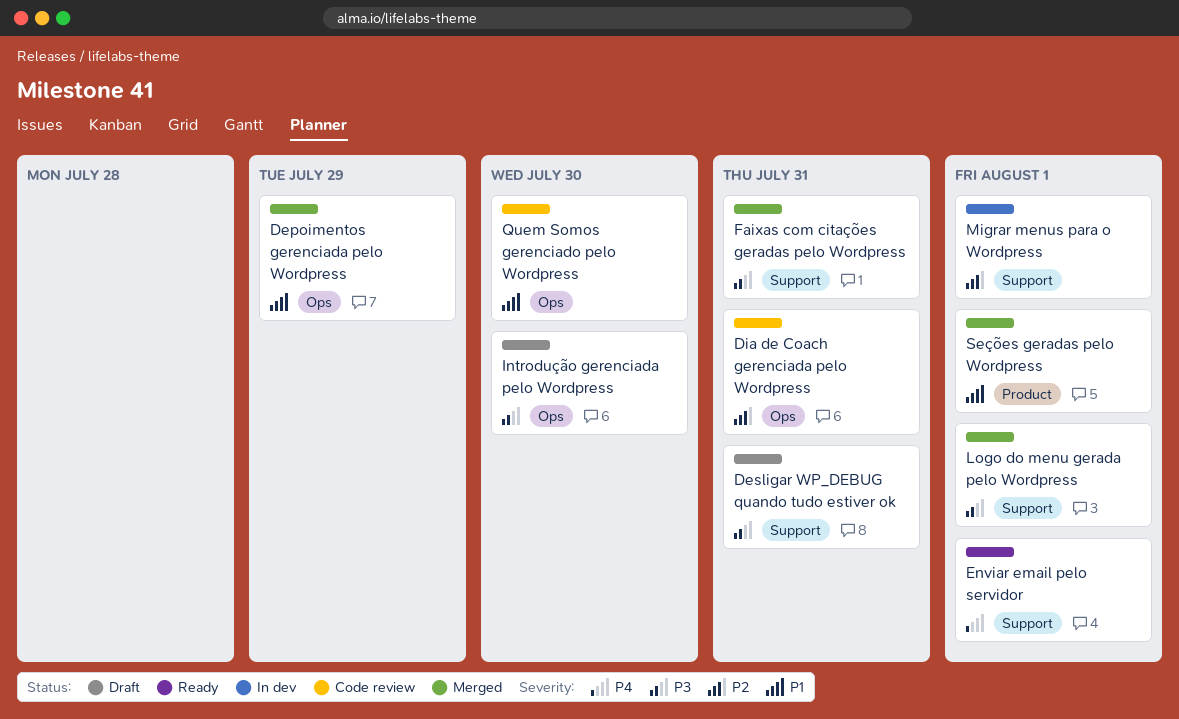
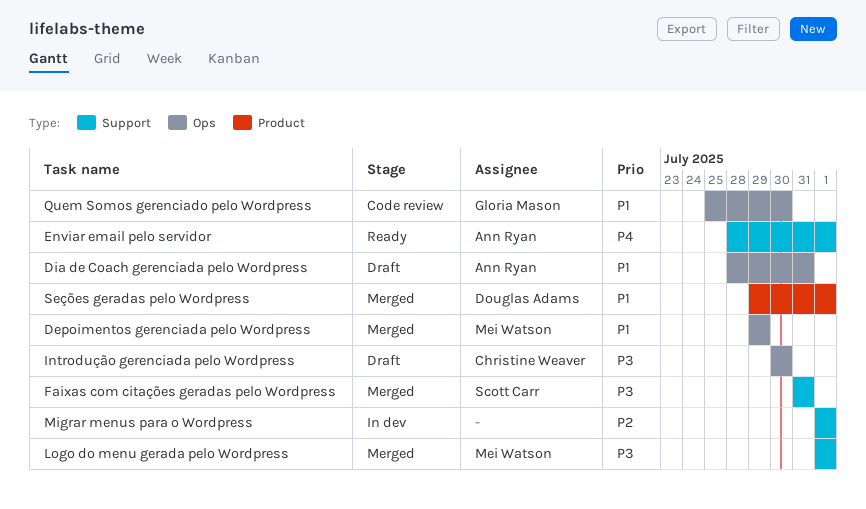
Desligar WP_DEBUG quando tudo estiver ok: present -> none
Dia de Coach gerenciada pelo Wordpress, status: Code review -> Draft
Dia de Coach gerenciada pelo Wordpress, priority: P2 -> P1

